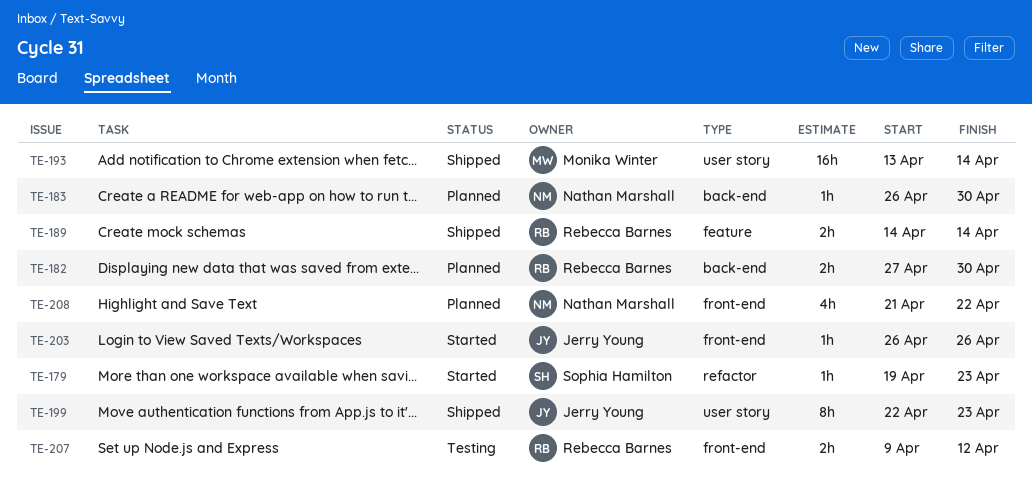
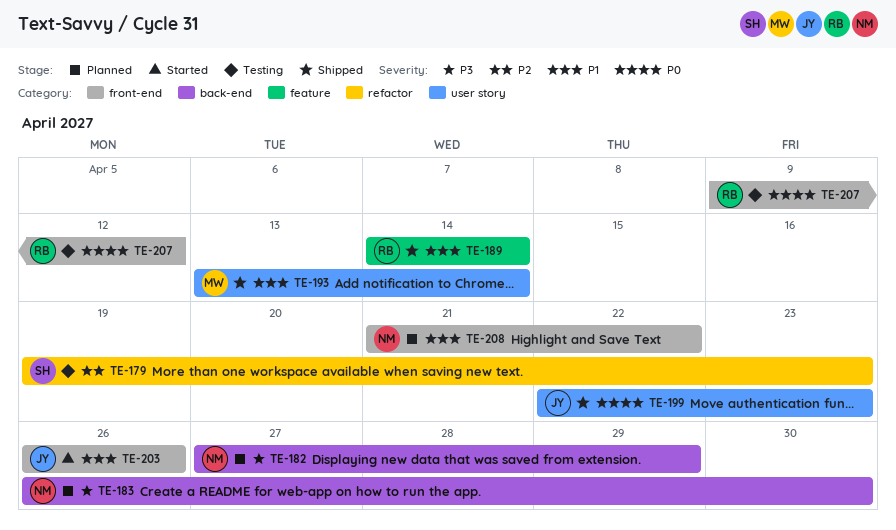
TE-179, status: Started -> Testing
TE-182, owner: Rebecca Barnes -> Nathan Marshall
TE-182, due: Apr 30 -> Apr 29

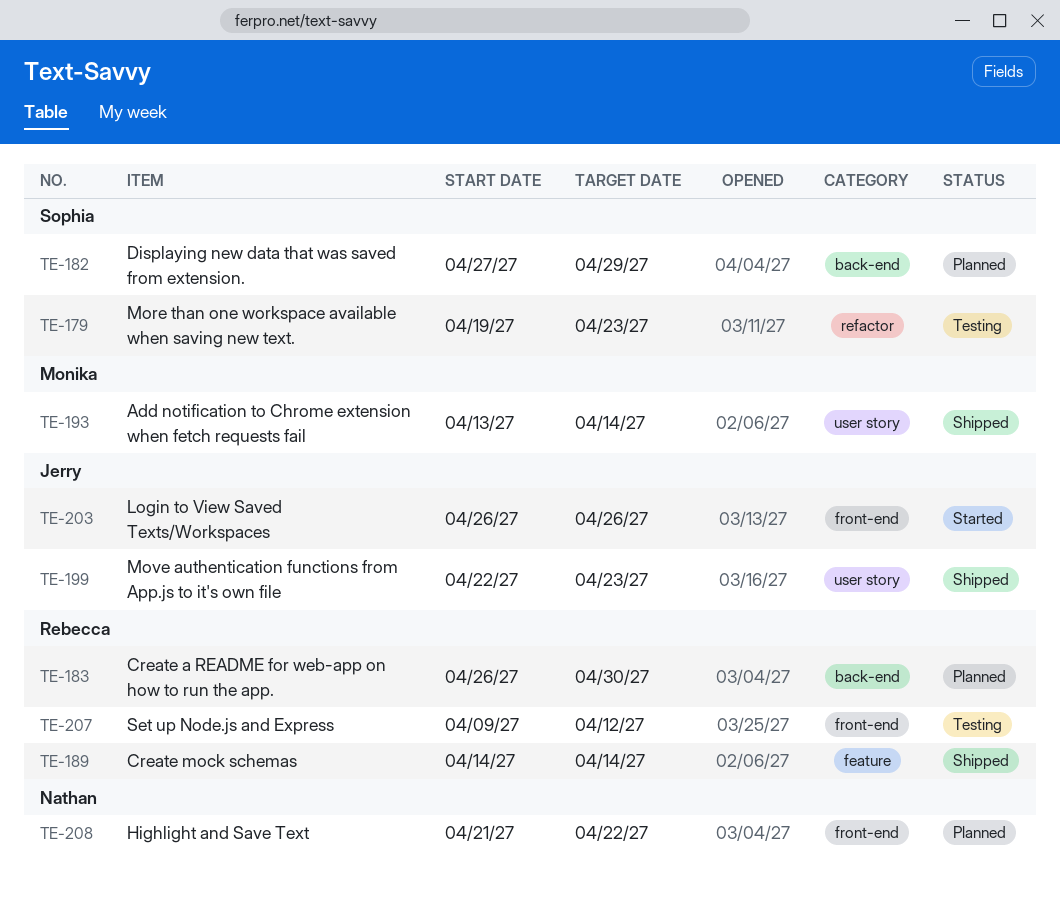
TE-182, owner: Nathan -> Sophia
TE-183, owner: Nathan -> Rebecca

